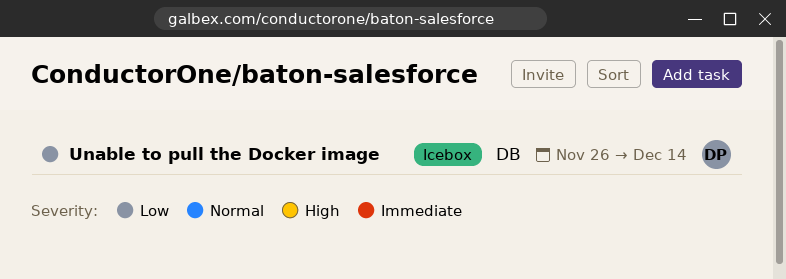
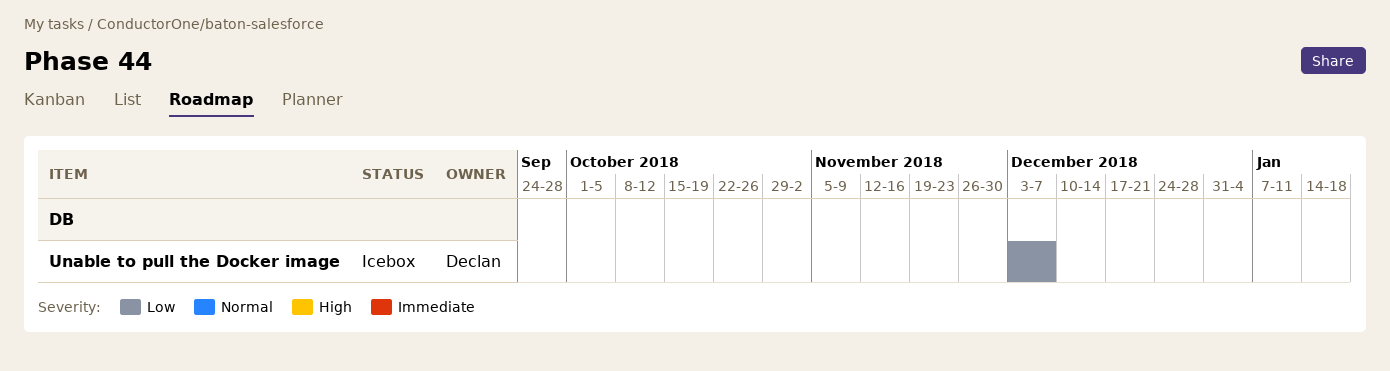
Unable to pull the Docker image, start: Nov 26 -> Dec 3
Unable to pull the Docker image, due: Dec 14 -> Dec 7

